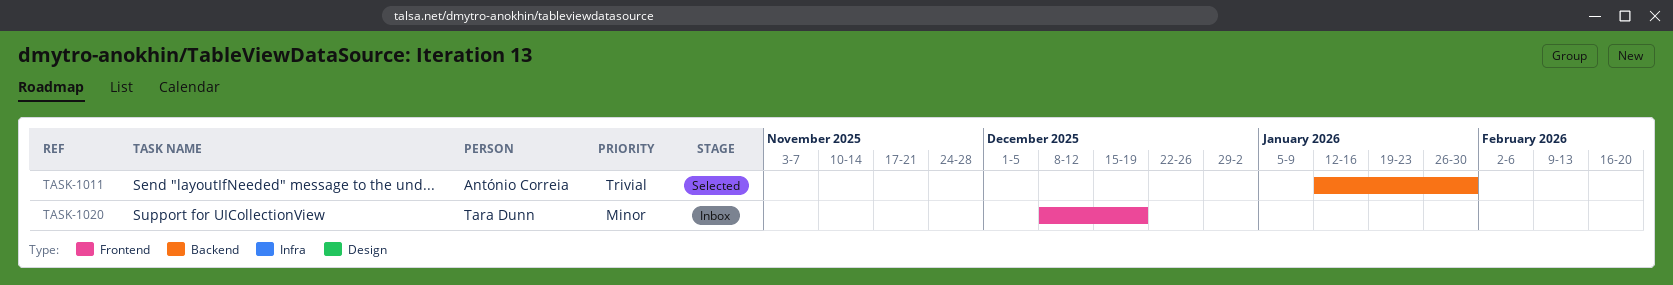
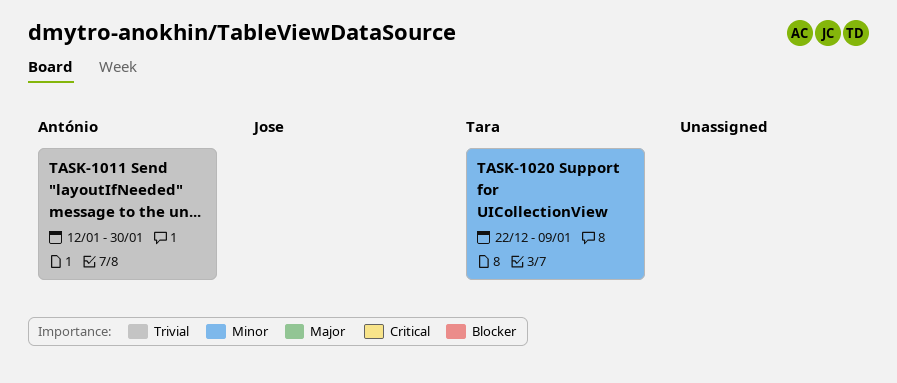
TASK-1020, start: Dec 8 -> Dec 22
TASK-1020, due: Dec 19 -> Jan 9

